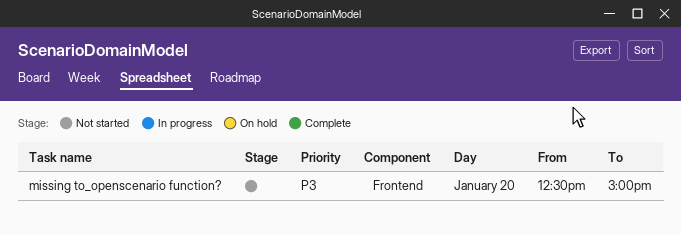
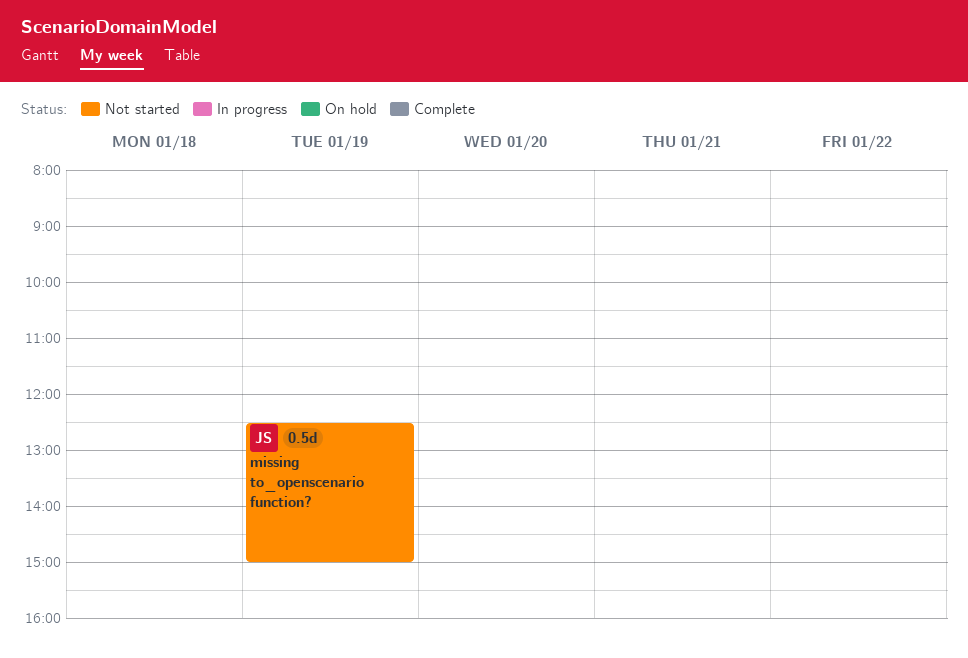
missing to_openscenario function?, day: Jan 20 -> Jan 19

